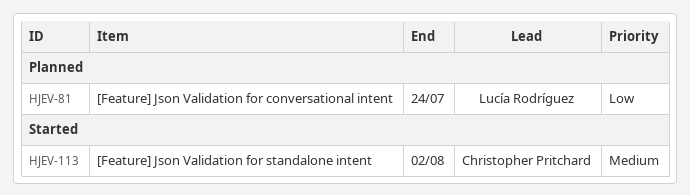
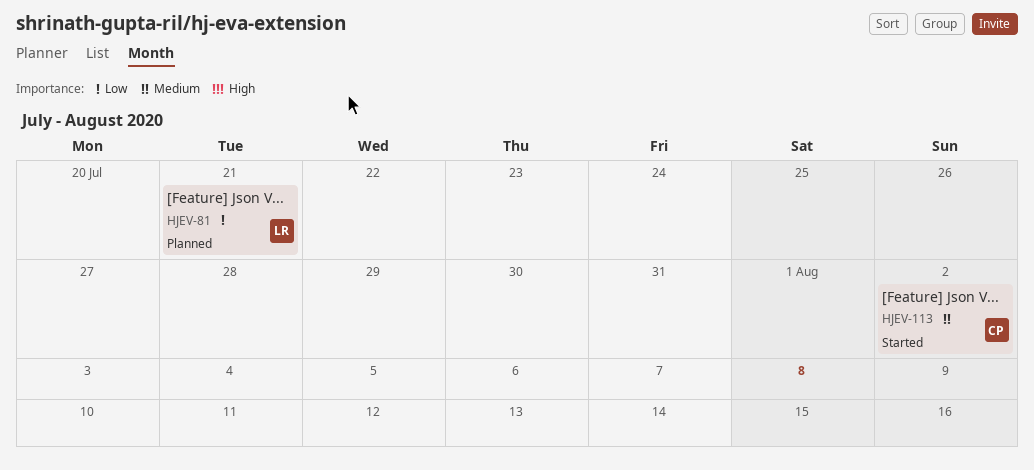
HJEV-81, due: Jul 24 -> Jul 21

